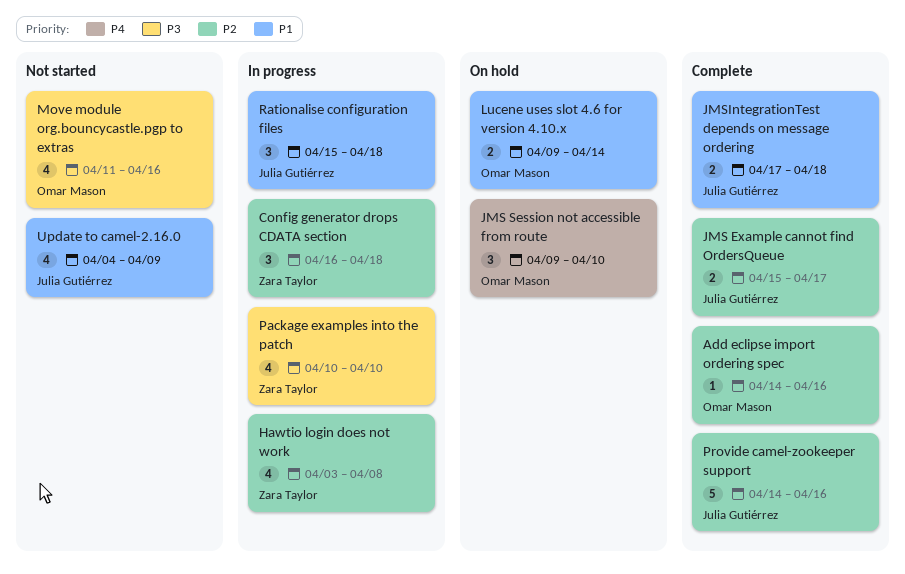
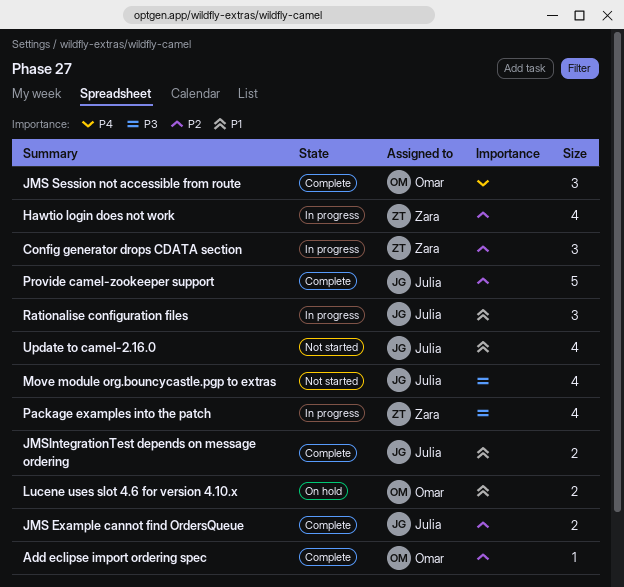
JMS Session not accessible from route, status: On hold -> Complete
Move module org.bouncycastle.pgp to extras, owner: Omar Mason -> Julia Gutiérrez

